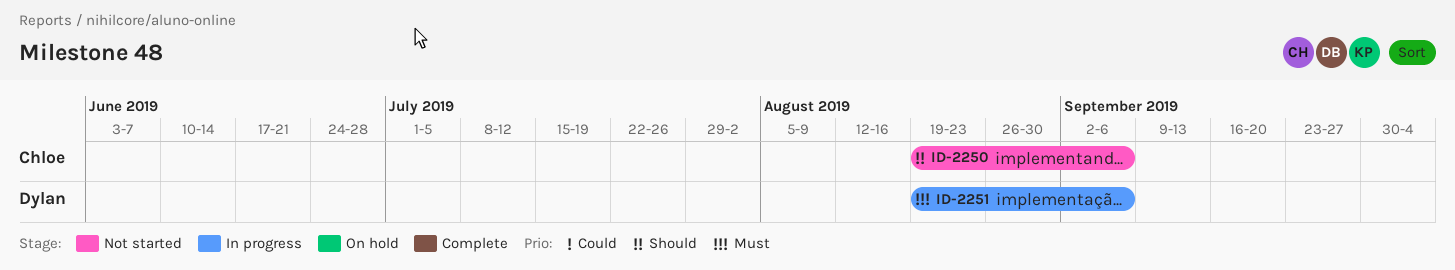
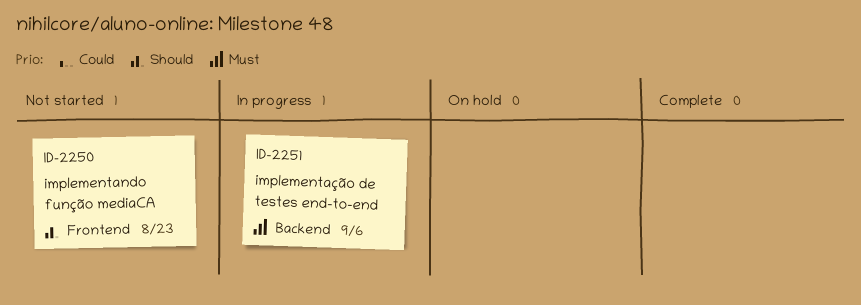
ID-2250, due: Sep 6 -> Aug 23

